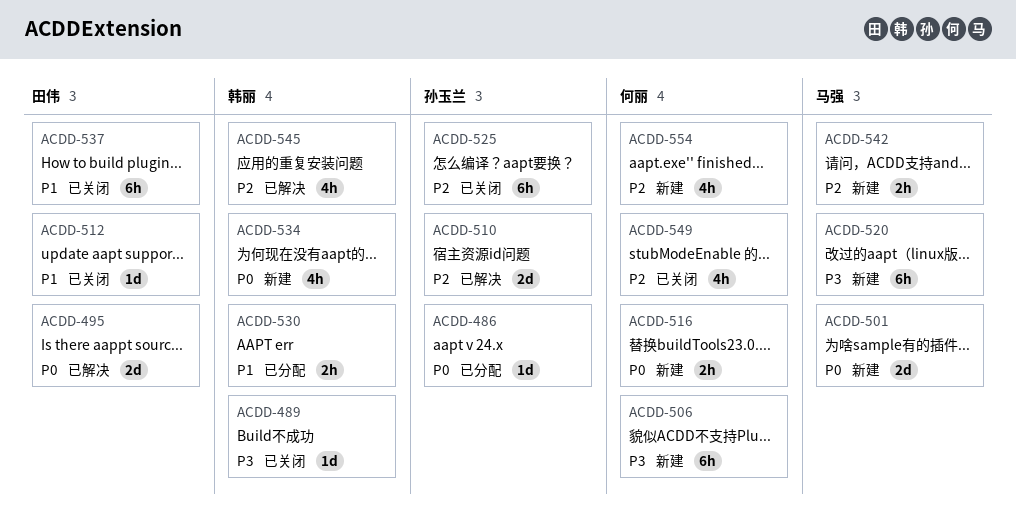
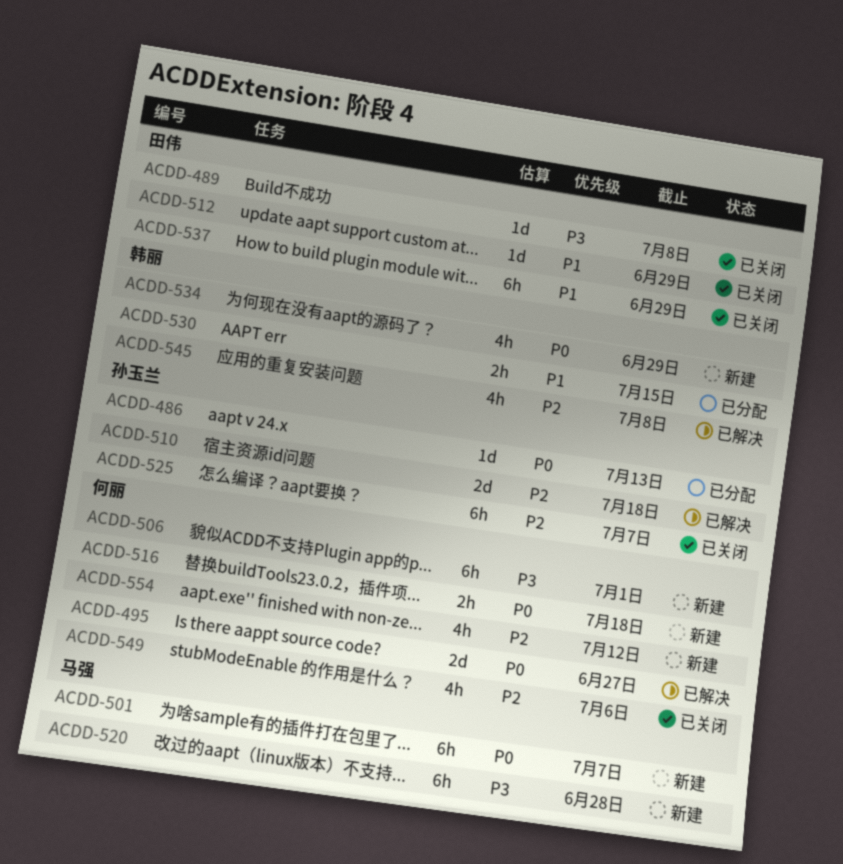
ACDD-489, owner: 韩丽 -> 田伟
ACDD-495, owner: 田伟 -> 何丽
ACDD-501, estimate: 2d -> 6h
ACDD-542: present -> none

